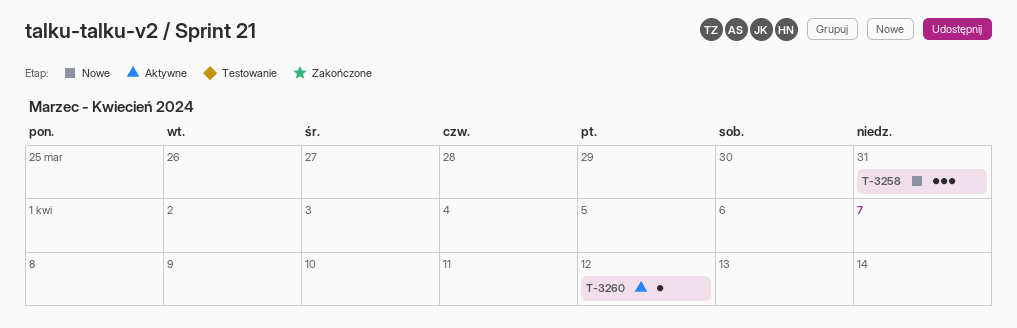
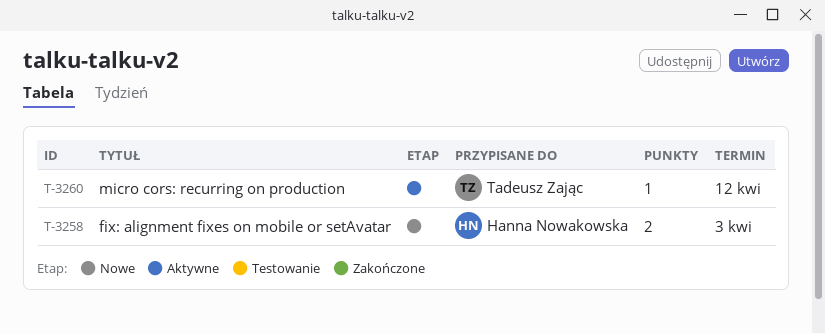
T-3258, estimate: 3 -> 2
T-3258, due: Mar 31 -> Apr 3

